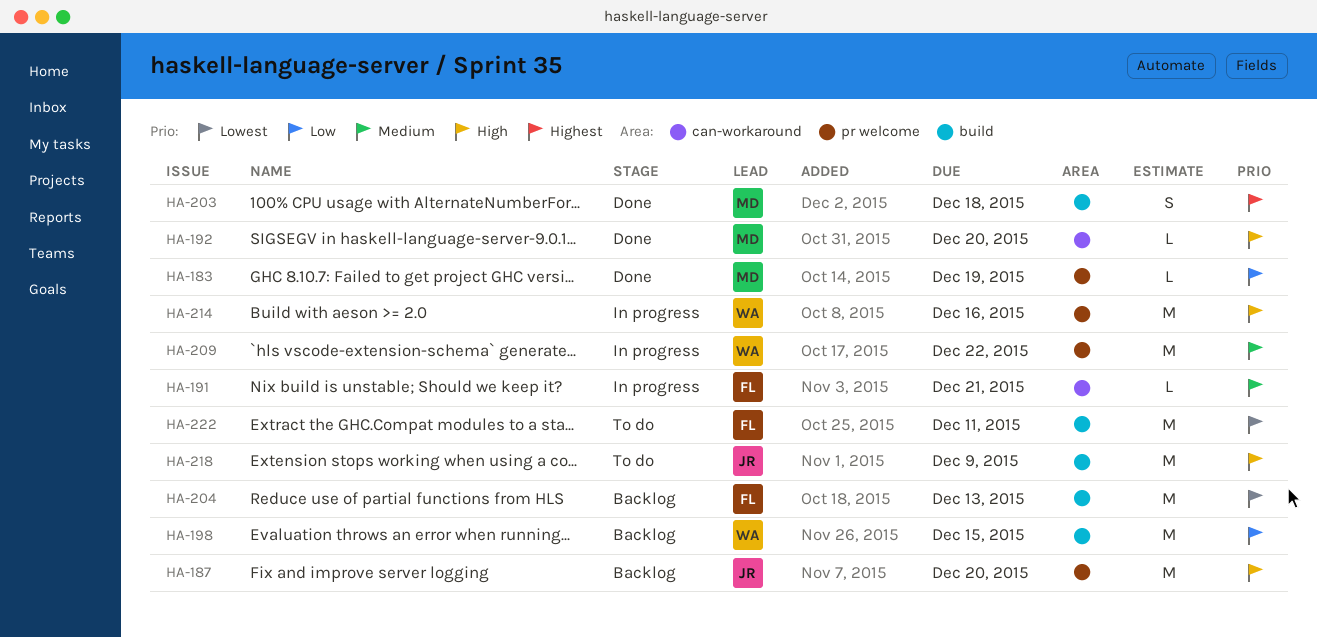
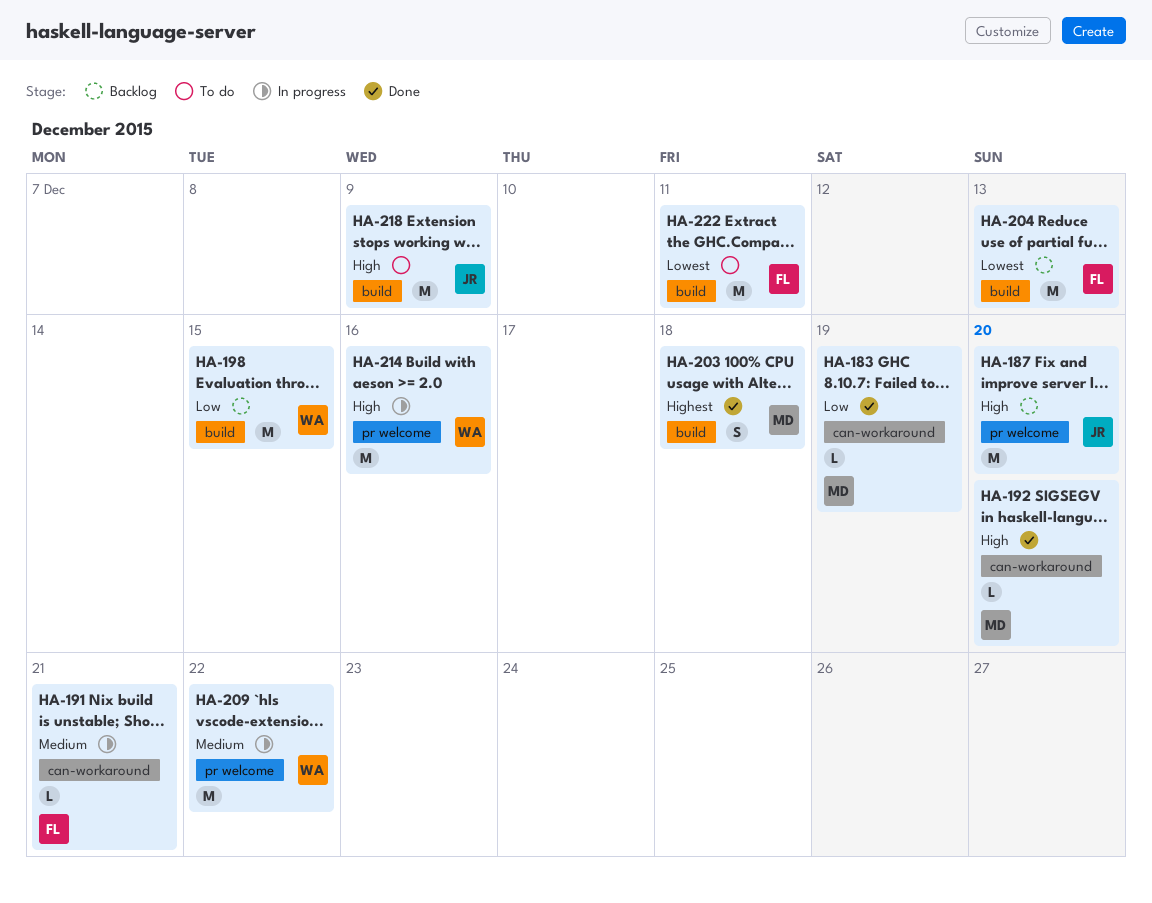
HA-183, label: pr welcome -> can-workaround

